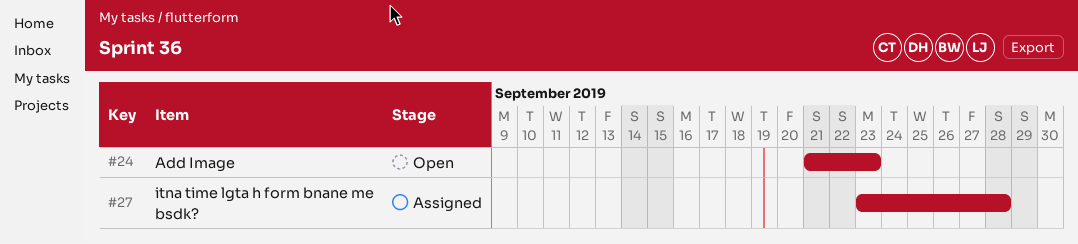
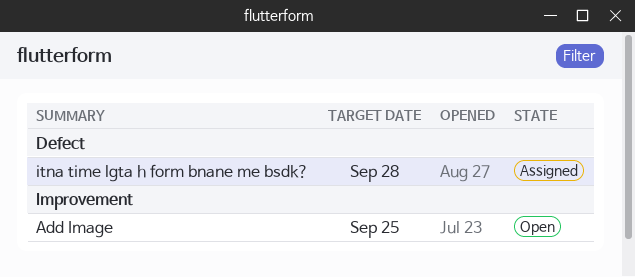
Add Image, due: Sep 23 -> Sep 25

